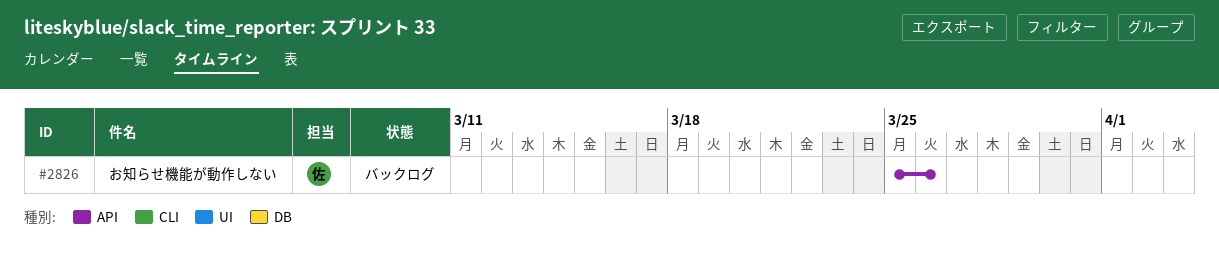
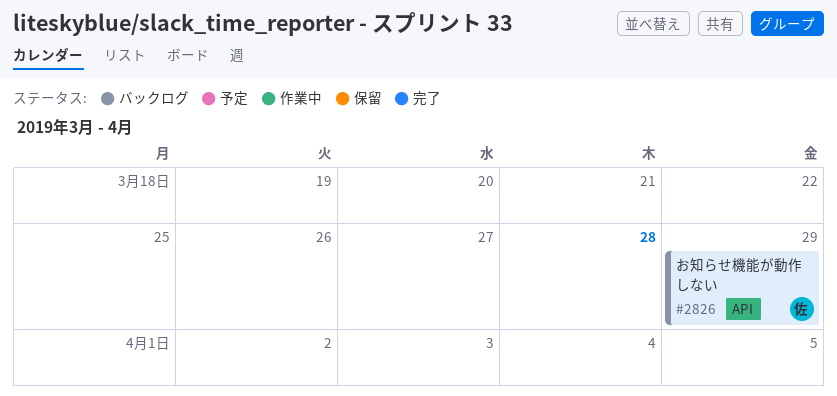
#2826, due: Mar 26 -> Mar 29

